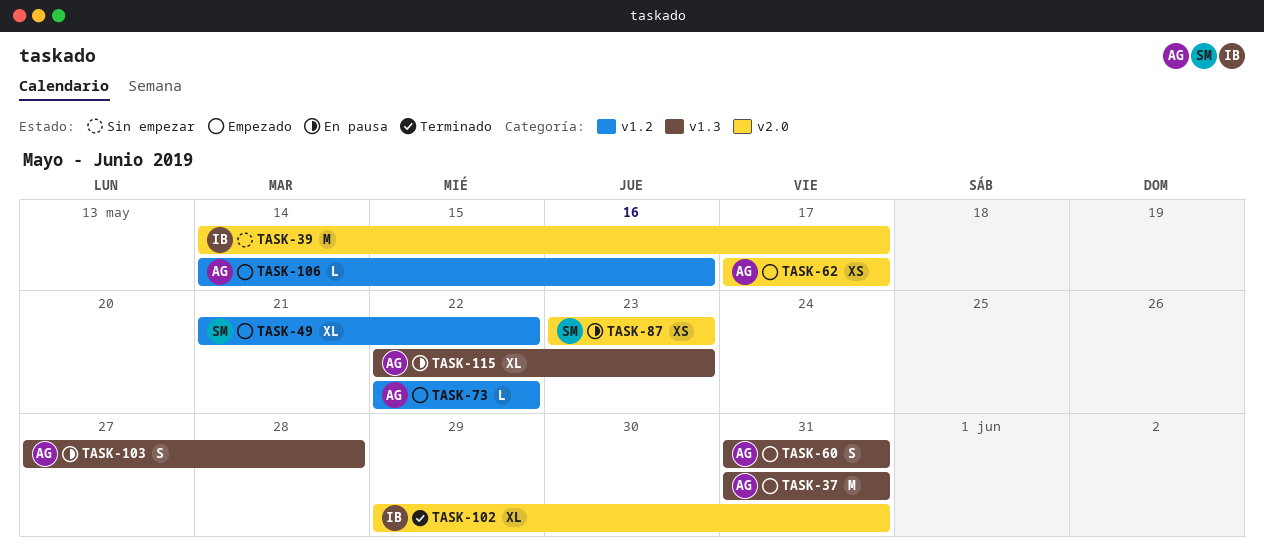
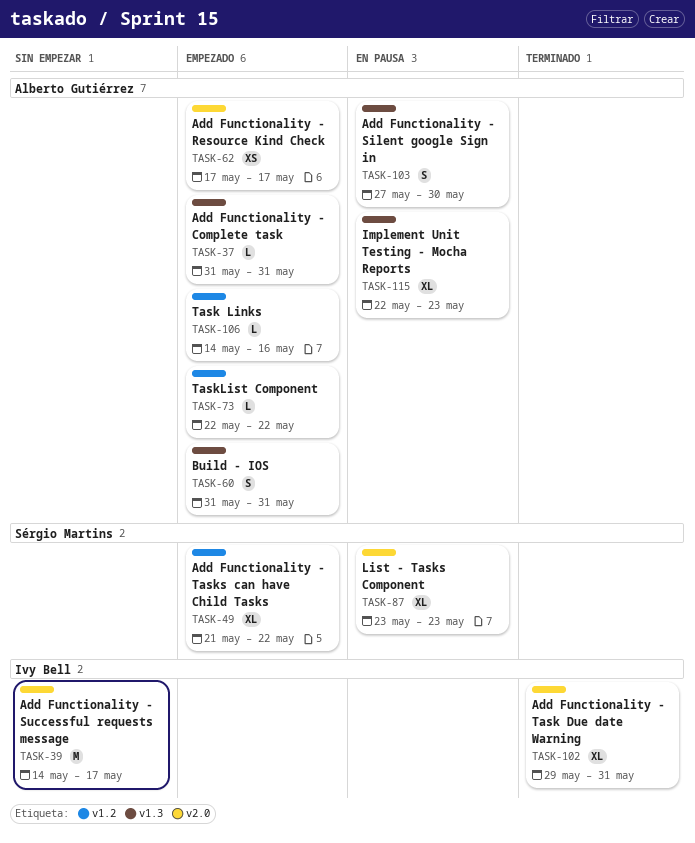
TASK-37, estimate: M -> L
TASK-87, estimate: XS -> XL
TASK-103, due: May 28 -> May 30

